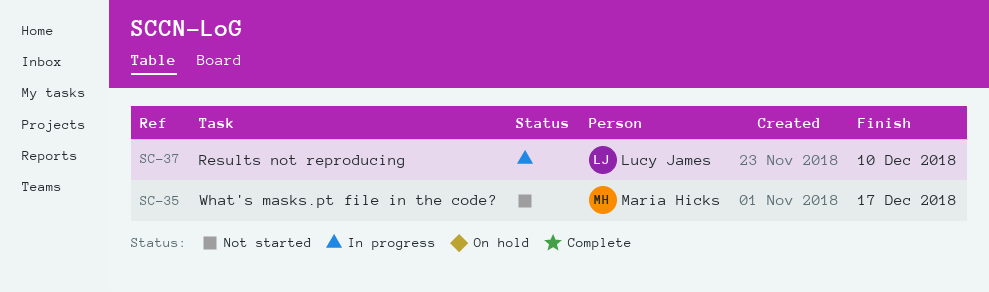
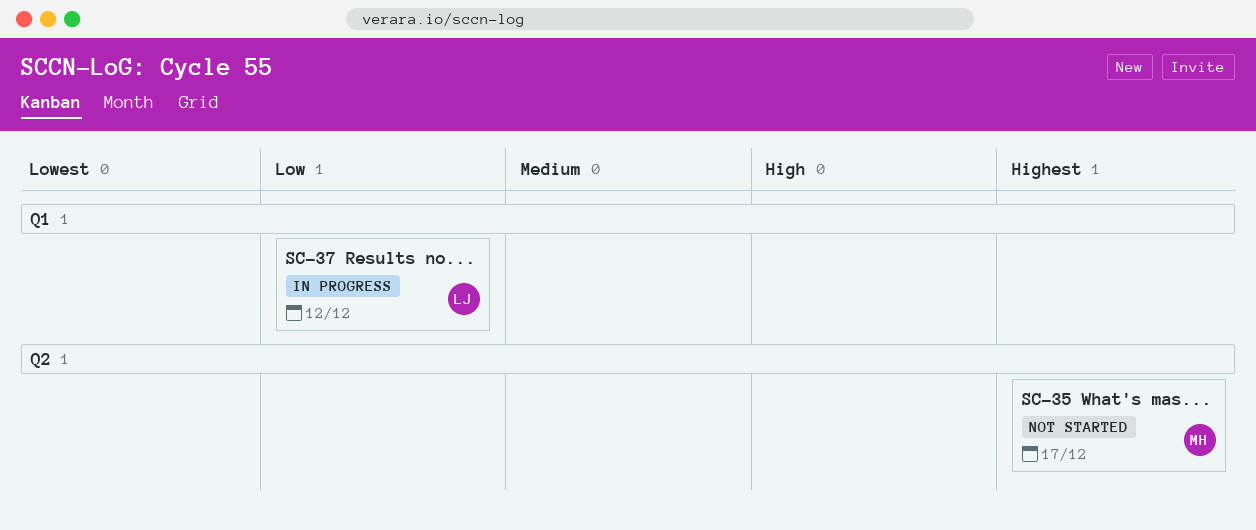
SC-37, due: Dec 10 -> Dec 12

